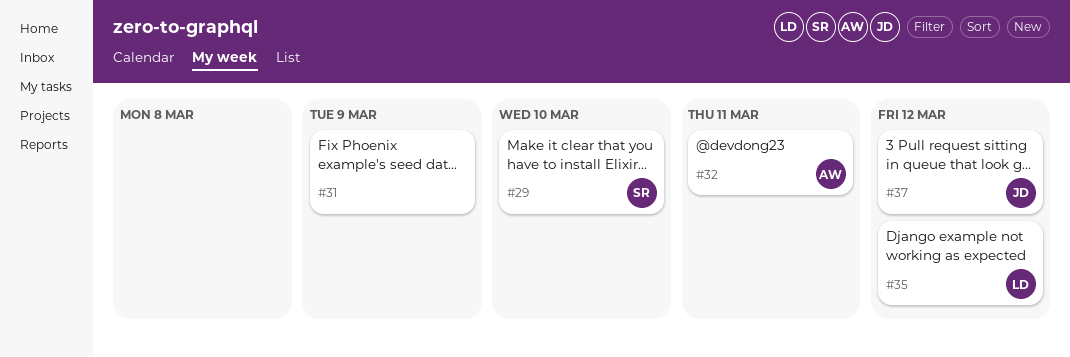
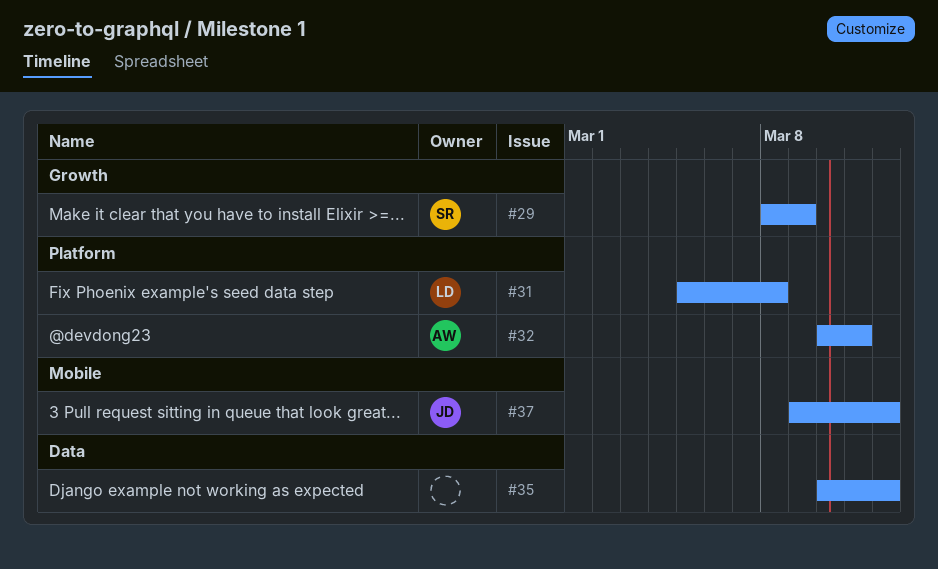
#29, due: Mar 10 -> Mar 9
#31, owner: none -> LD
#31, due: Mar 9 -> Mar 8
#35, owner: LD -> none

